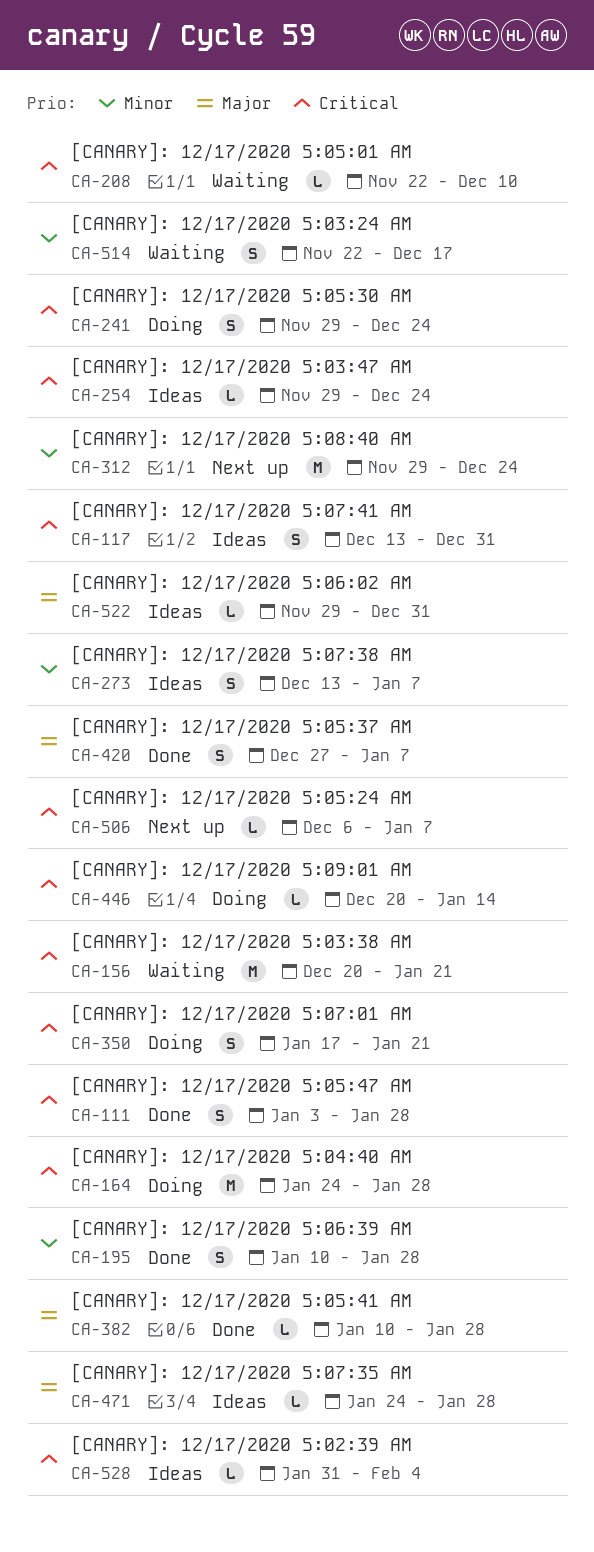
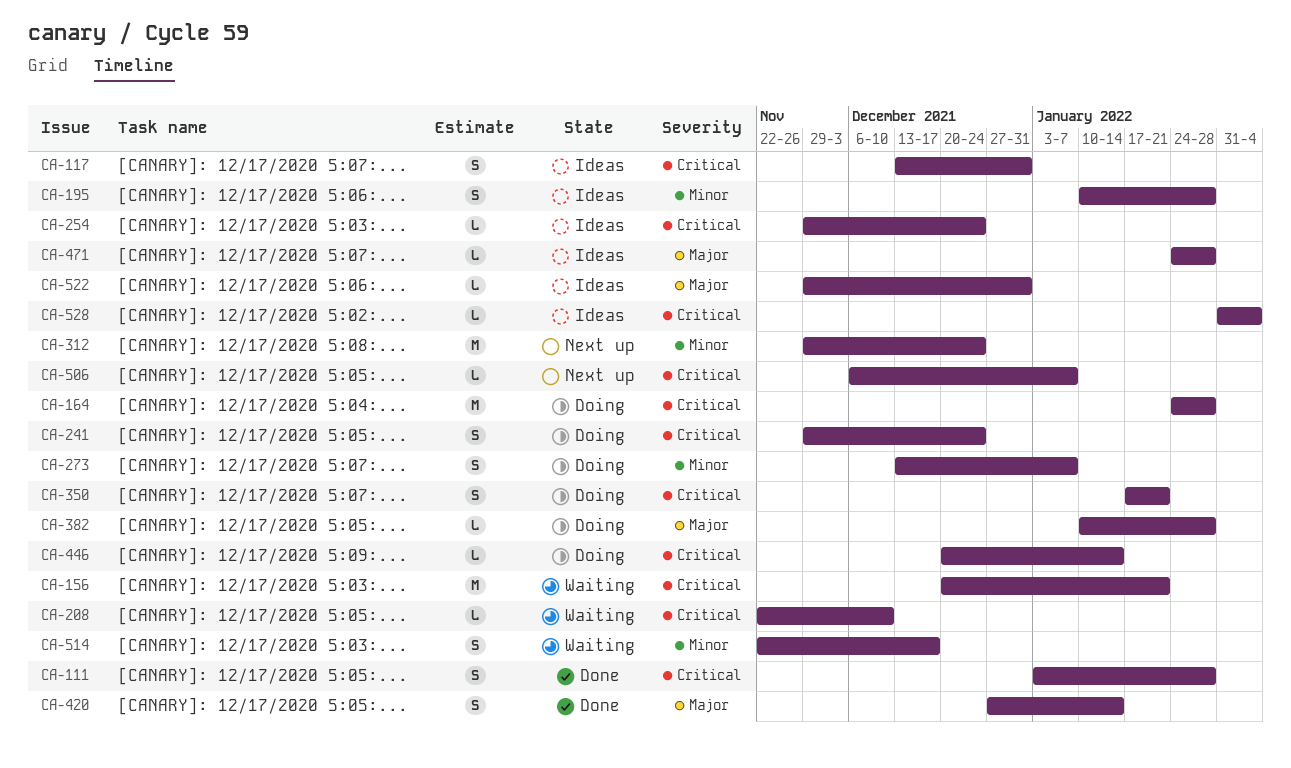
CA-195, status: Done -> Ideas
CA-273, status: Ideas -> Doing
CA-382, status: Done -> Doing
CA-420, due: Jan 7 -> Jan 14

